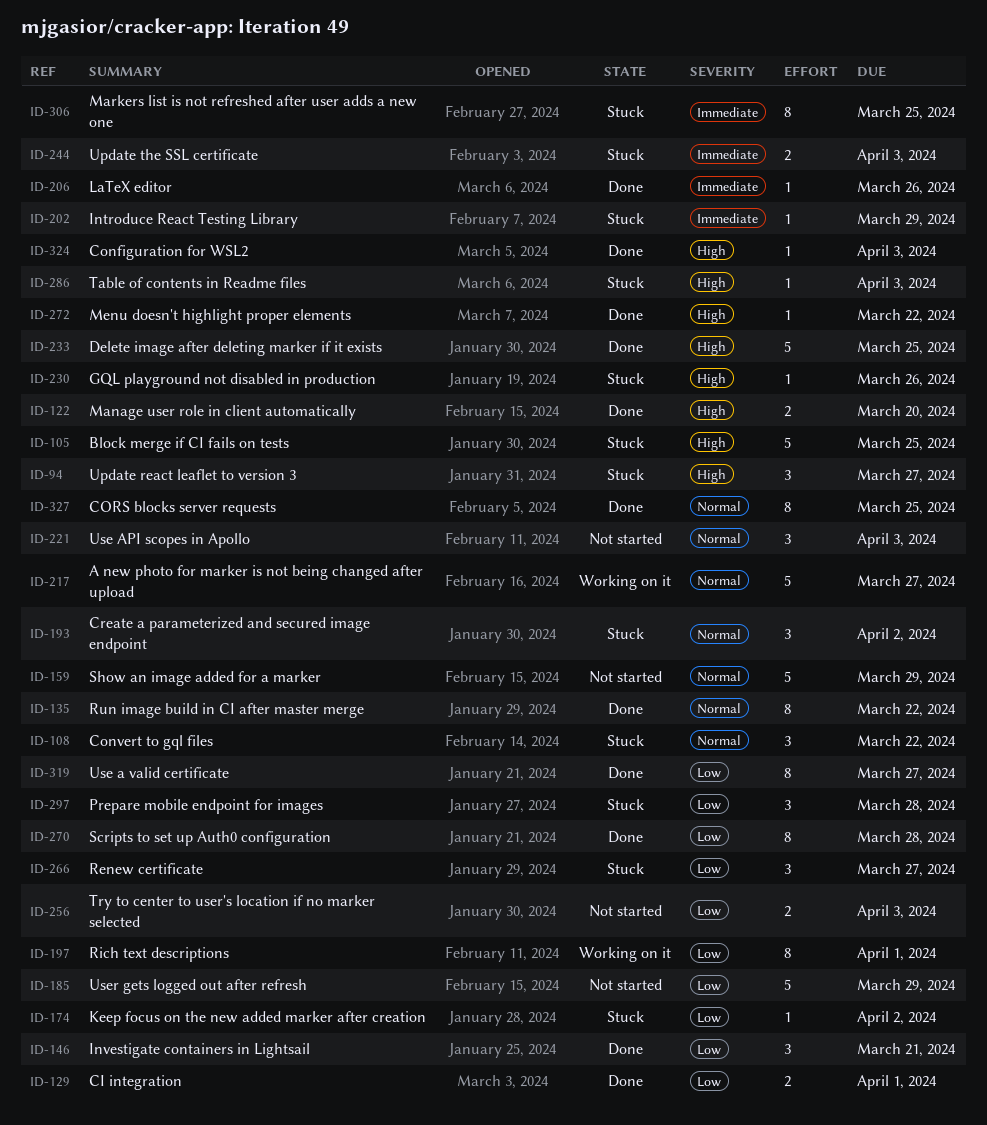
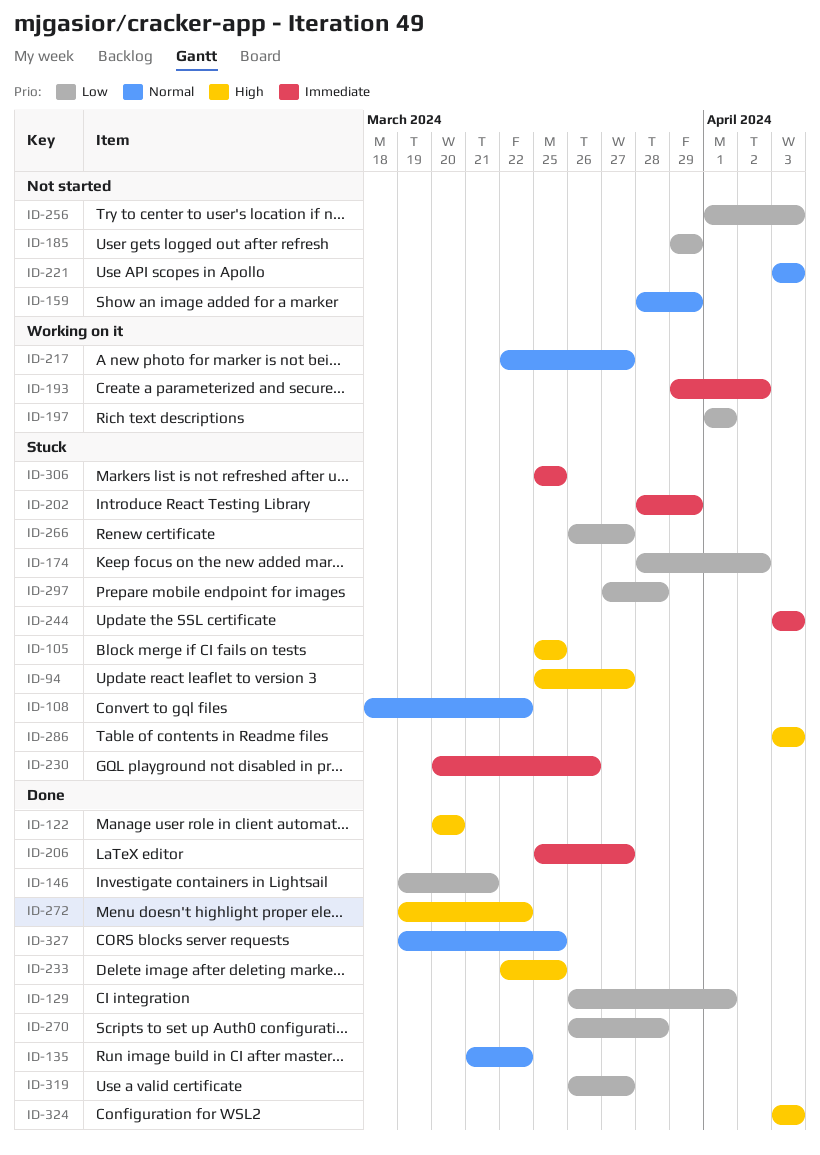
ID-193, status: Stuck -> Working on it
ID-193, priority: Normal -> Immediate
ID-206, due: Mar 26 -> Mar 27
ID-230, priority: High -> Immediate

